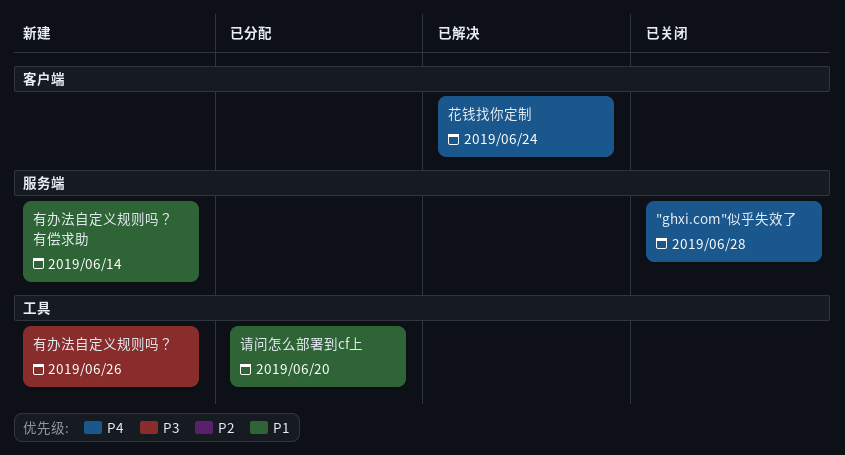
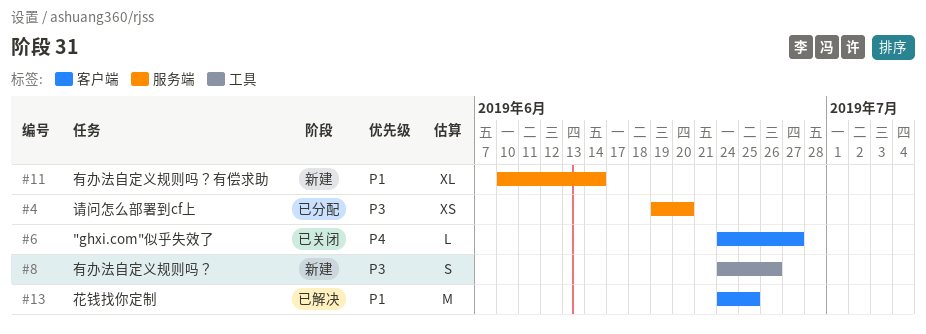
"ghxi.com"似乎失效了, label: 服务端 -> 客户端
"ghxi.com"似乎失效了, due: Jun 28 -> Jun 27
花钱找你定制, priority: P4 -> P1
花钱找你定制, due: Jun 24 -> Jun 25
请问怎么部署到cf上, priority: P1 -> P3
请问怎么部署到cf上, label: 工具 -> 服务端

